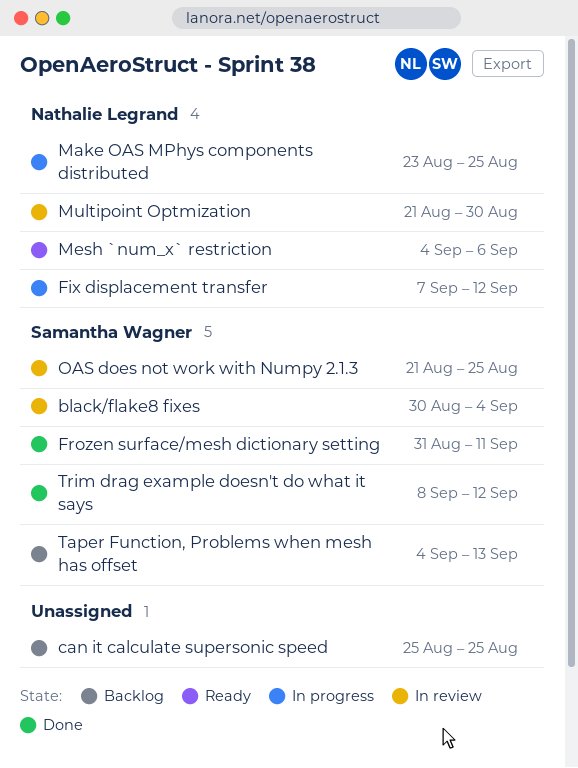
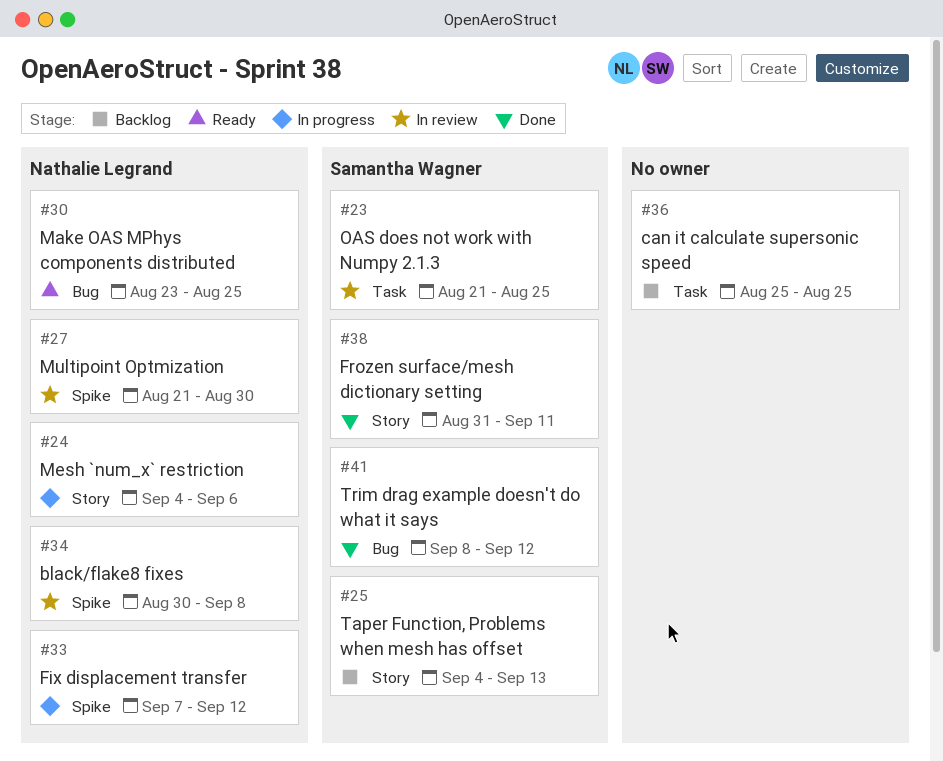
black/flake8 fixes, owner: Samantha Wagner -> Nathalie Legrand
black/flake8 fixes, due: Sep 4 -> Sep 8
Make OAS MPhys components distributed, status: In progress -> Ready
Mesh `num_x` restriction, status: Ready -> In progress

